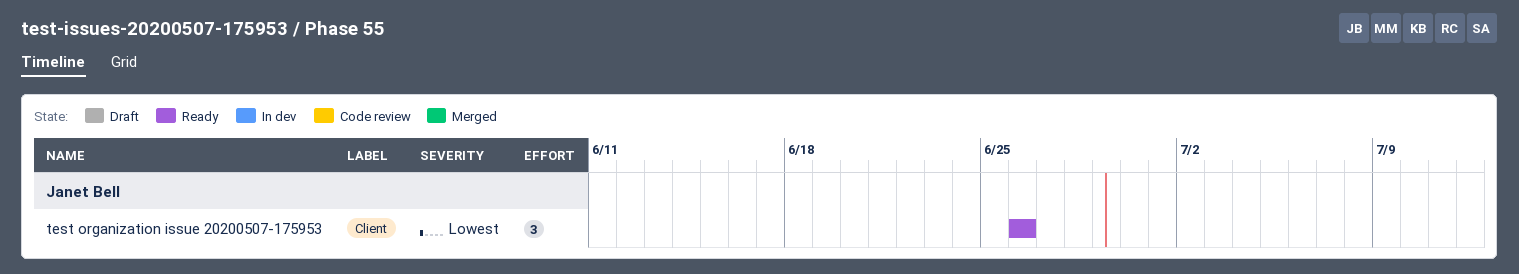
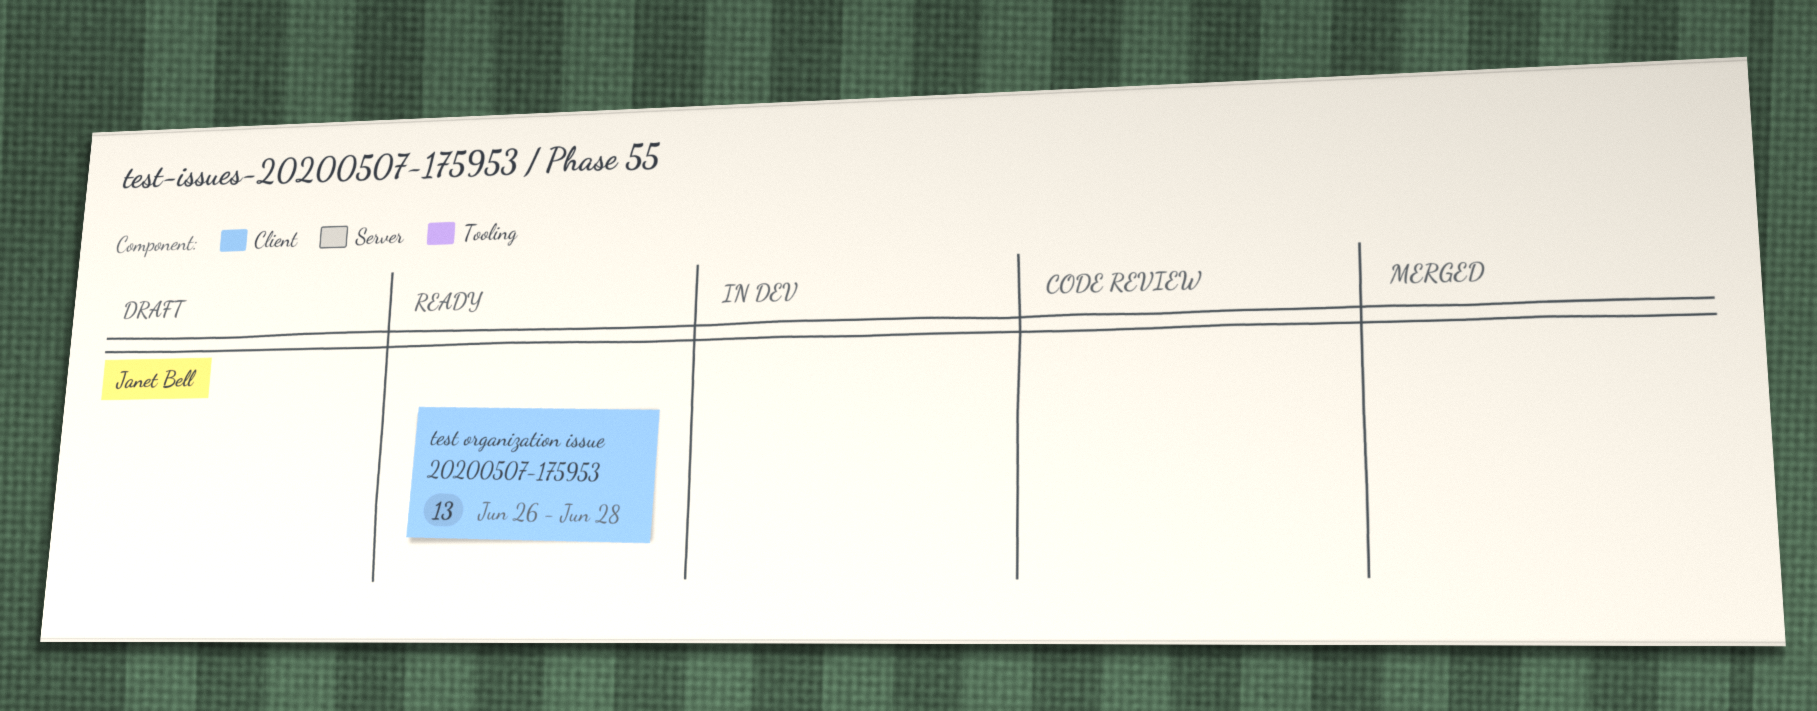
test organization issue 20200507-175953, estimate: 3 -> 13
test organization issue 20200507-175953, due: Jun 26 -> Jun 28

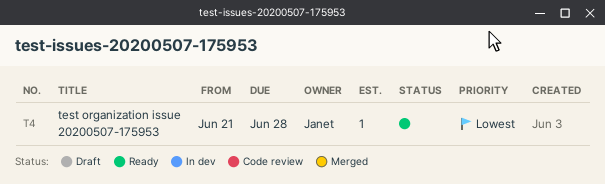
test organization issue 20200507-175953, estimate: 13 -> 1
test organization issue 20200507-175953, start: Jun 26 -> Jun 21

